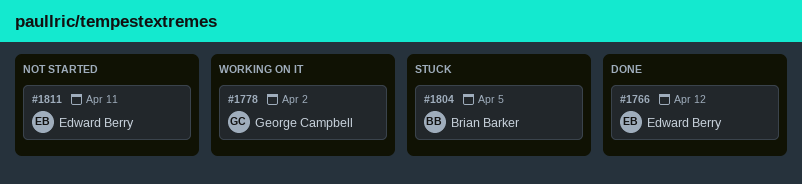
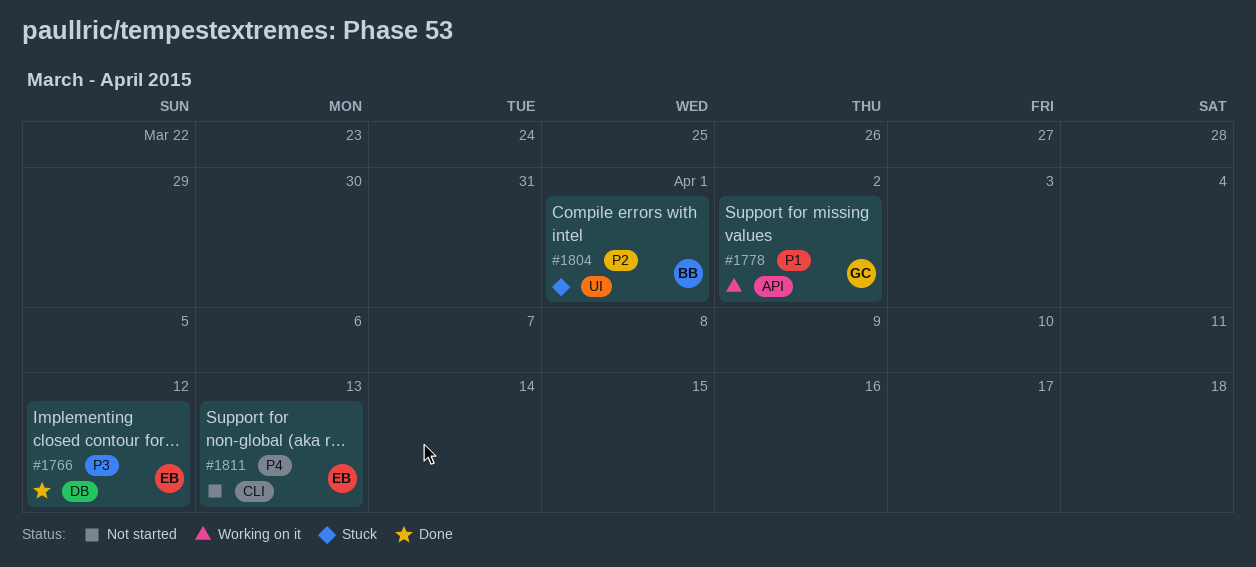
#1804, due: Apr 5 -> Apr 1
#1811, due: Apr 11 -> Apr 13

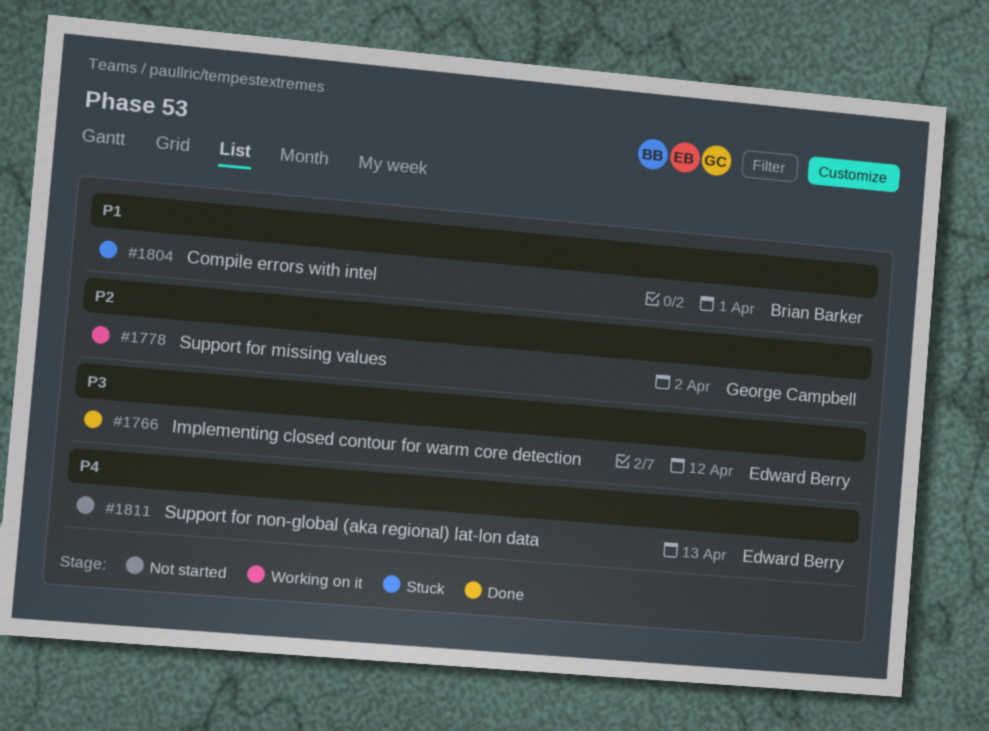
#1778, priority: P1 -> P2
#1804, priority: P2 -> P1

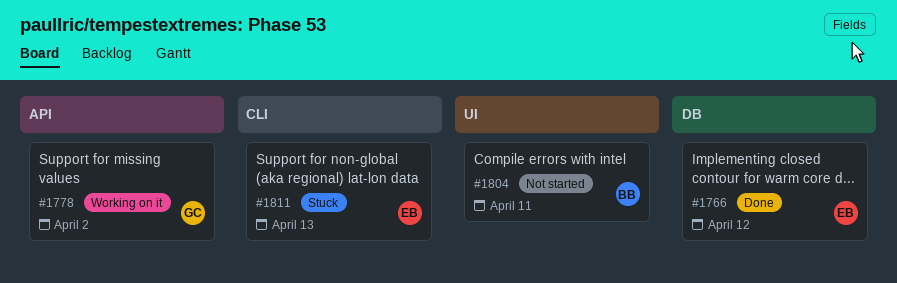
#1804, status: Stuck -> Not started
#1804, due: Apr 1 -> Apr 11
#1811, status: Not started -> Stuck

